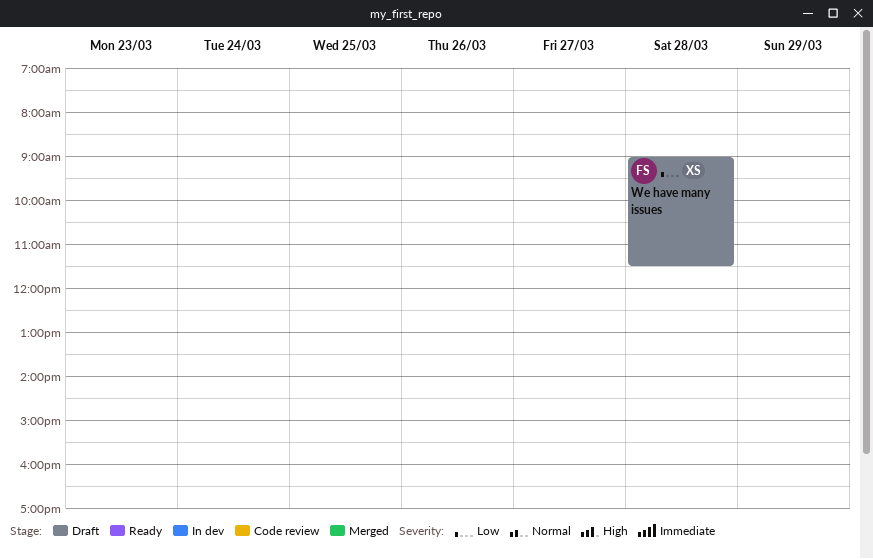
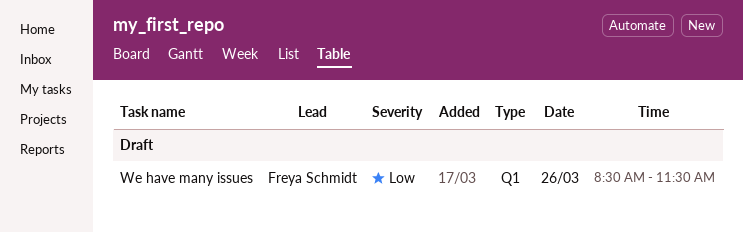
We have many issues, day: Mar 28 -> Mar 26
We have many issues, begins: 09:00 -> 08:30

